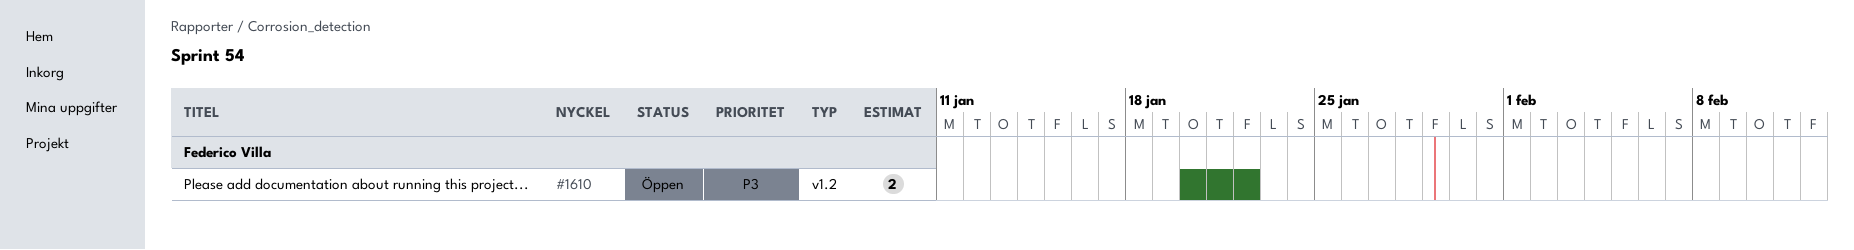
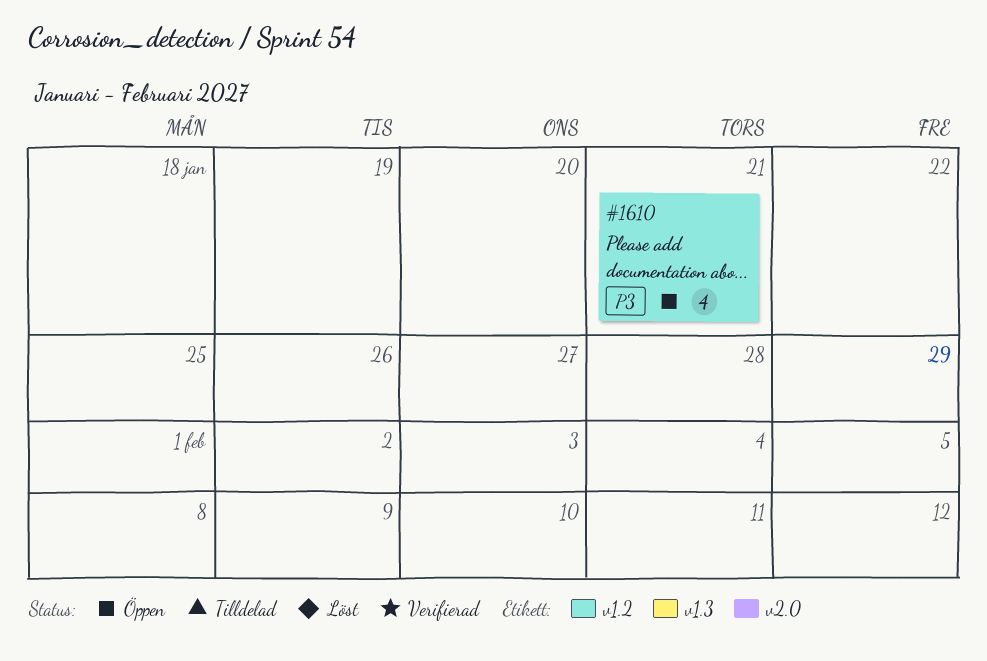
#1610, estimate: 2 -> 4
#1610, due: Jan 22 -> Jan 21

